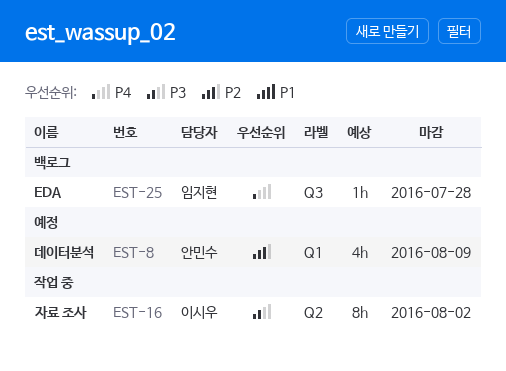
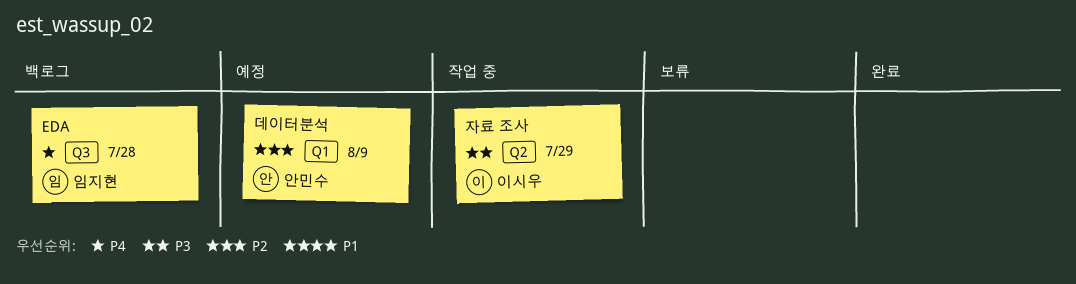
자료 조사, due: Aug 2 -> Jul 29

